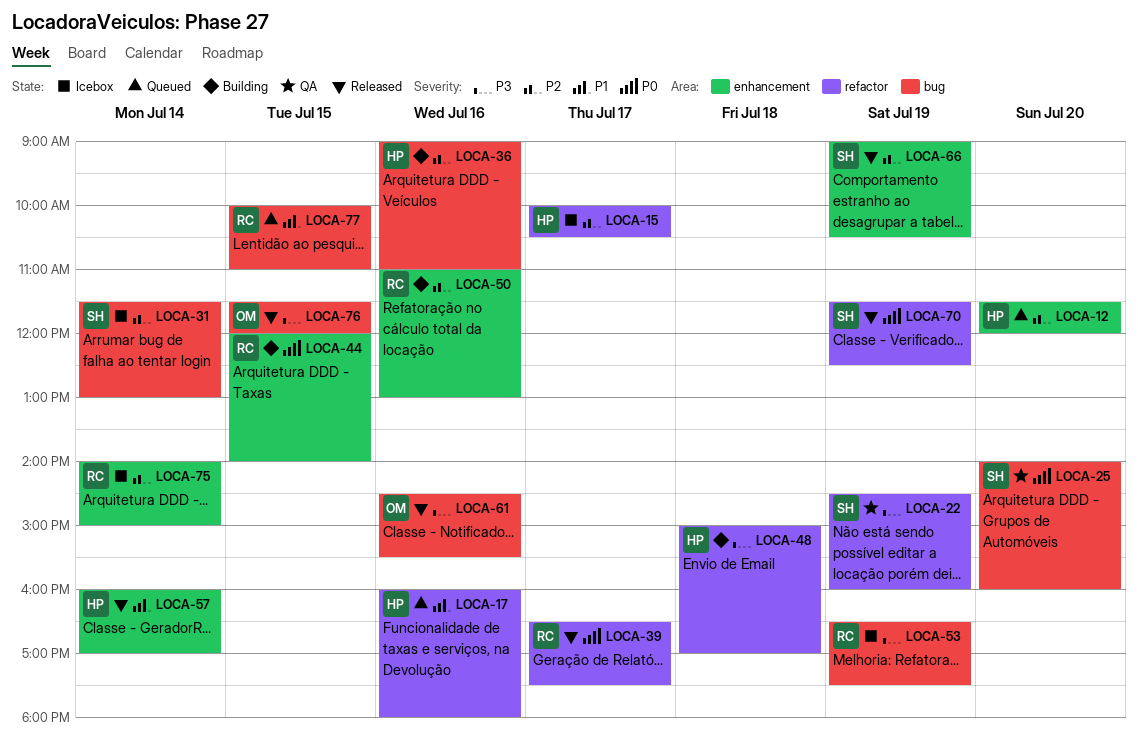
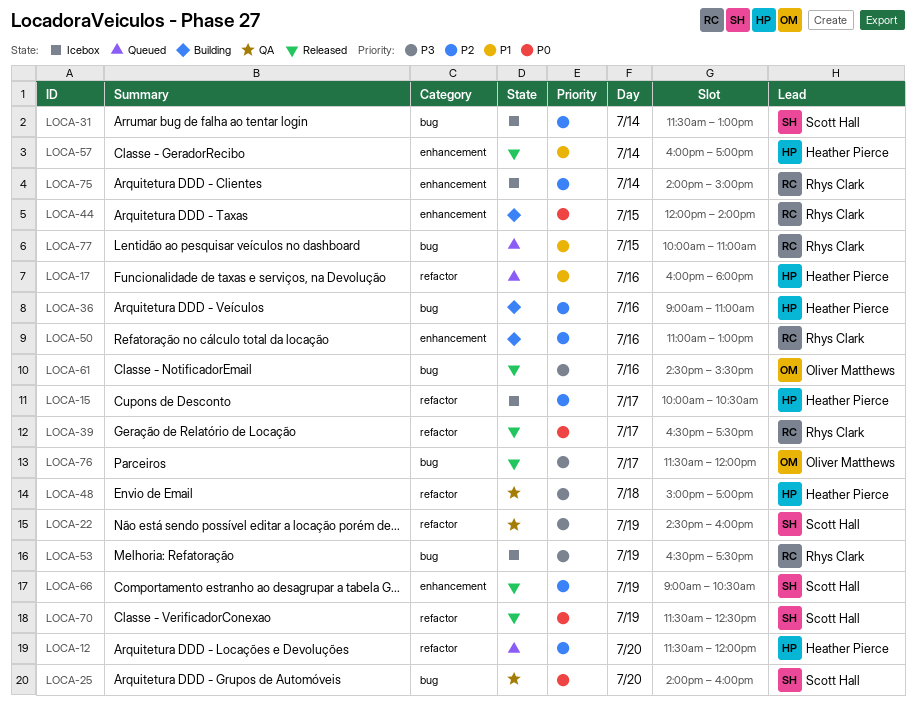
LOCA-12, label: enhancement -> refactor
LOCA-48, status: Building -> QA
LOCA-76, day: Jul 15 -> Jul 17

